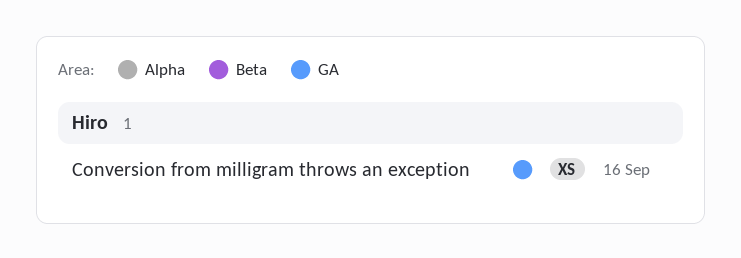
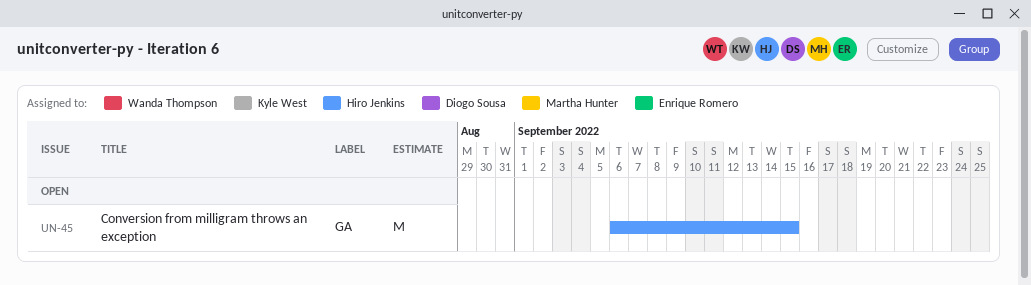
Conversion from milligram throws an exception, estimate: XS -> M
Conversion from milligram throws an exception, due: Sep 16 -> Sep 15

